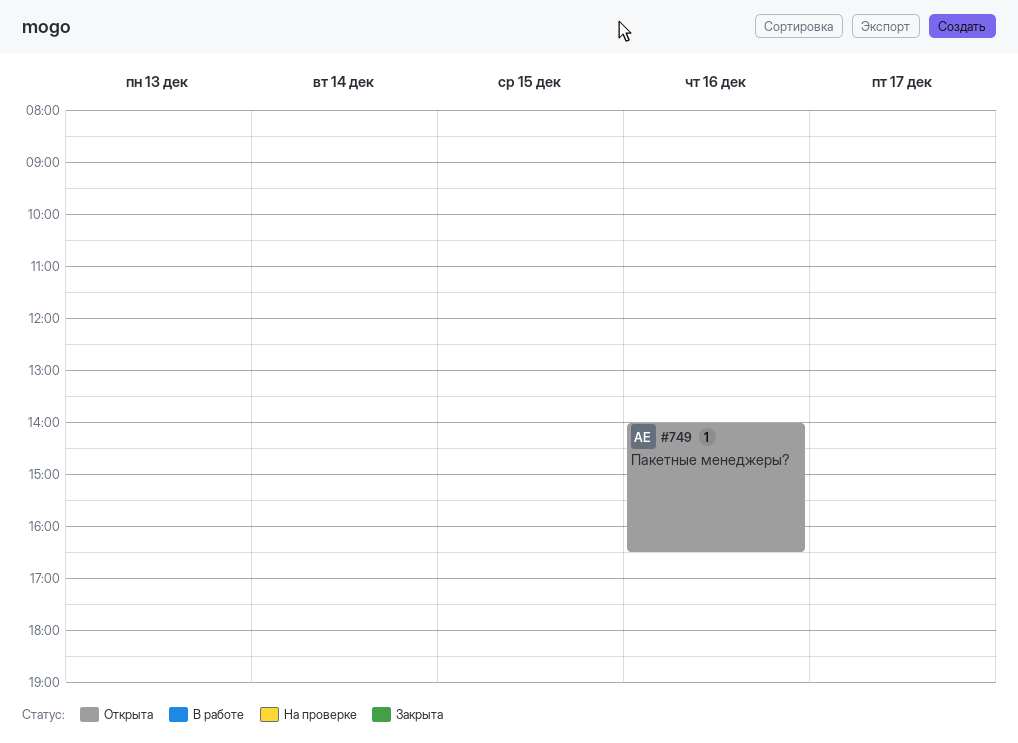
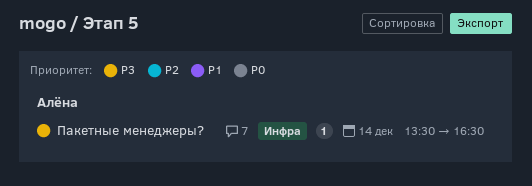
Пакетные менеджеры?, day: Dec 16 -> Dec 14
Пакетные менеджеры?, begins: 14:00 -> 13:30

